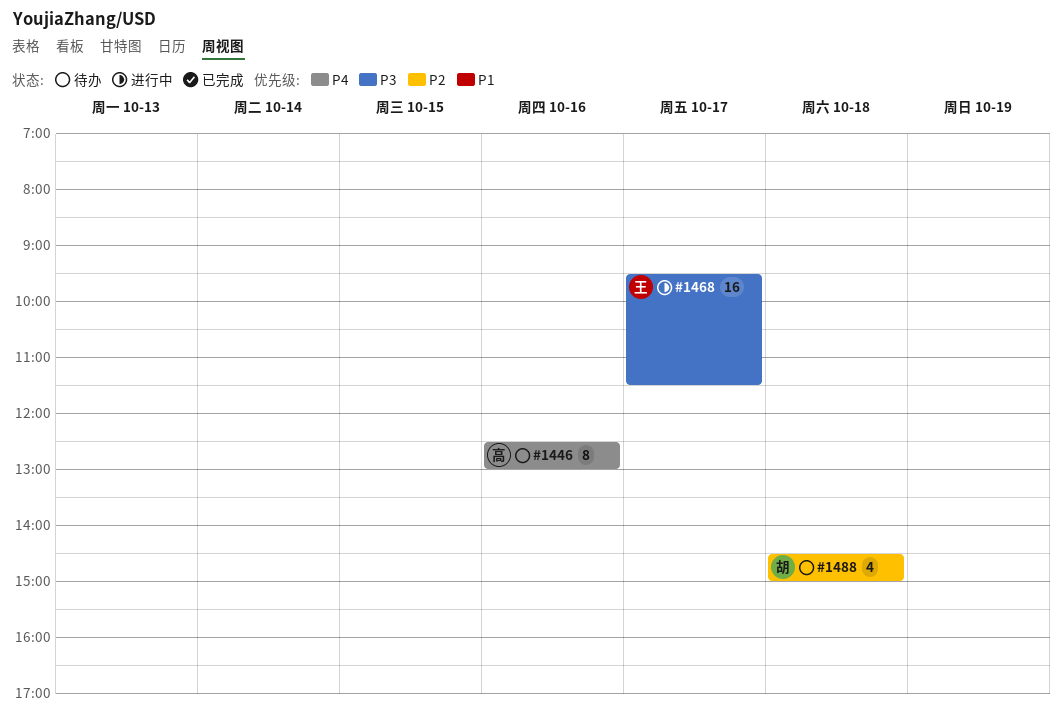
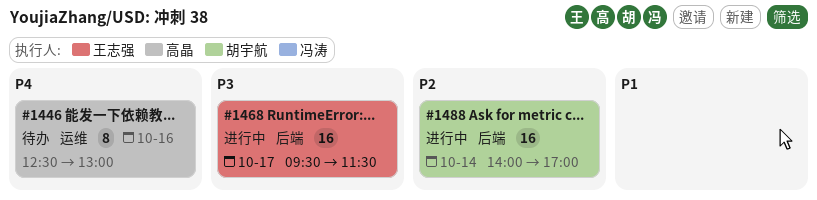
#1488, status: 待办 -> 进行中
#1488, estimate: 4 -> 16
#1488, day: Oct 18 -> Oct 14
#1488, begins: 14:30 -> 14:00
#1488, ends: 15:00 -> 17:00

